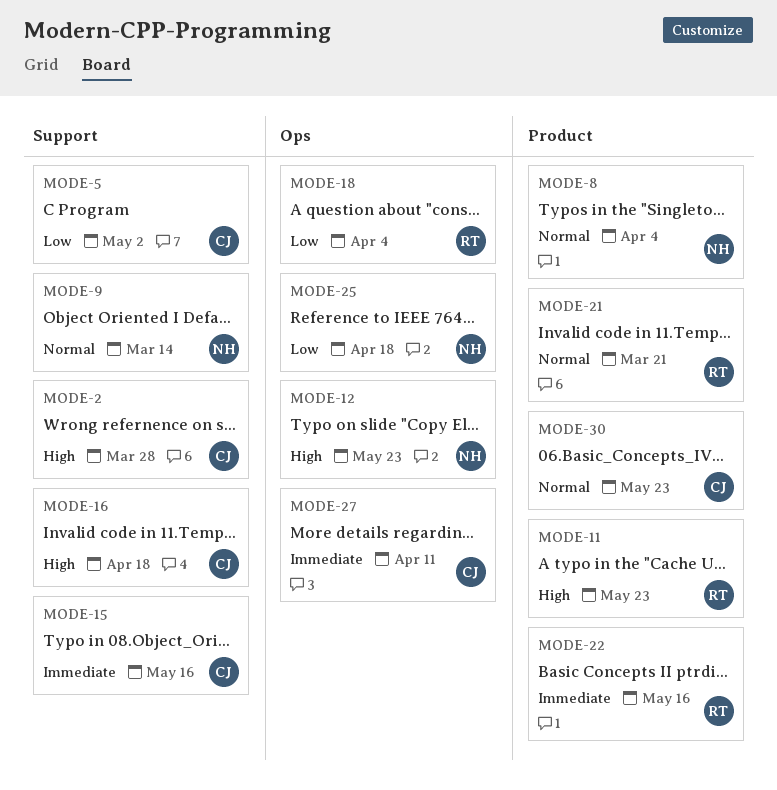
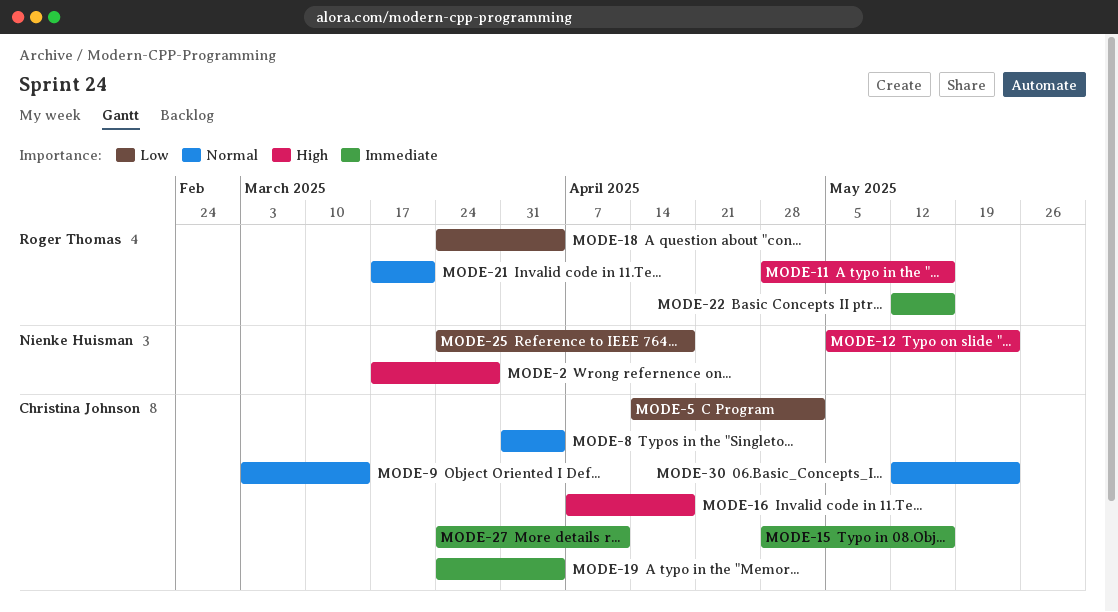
MODE-2, owner: Christina Johnson -> Nienke Huisman
MODE-8, owner: Nienke Huisman -> Christina Johnson
MODE-9, owner: Nienke Huisman -> Christina Johnson
MODE-11, due: May 23 -> May 16
MODE-19: none -> present

